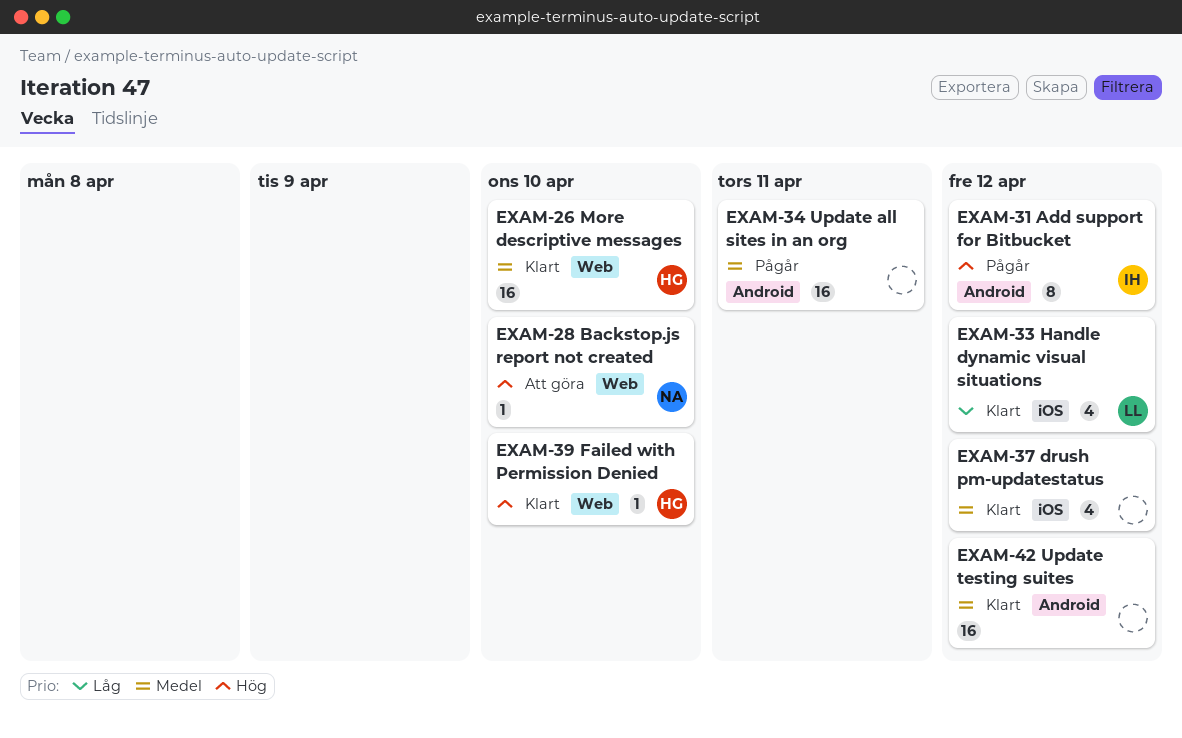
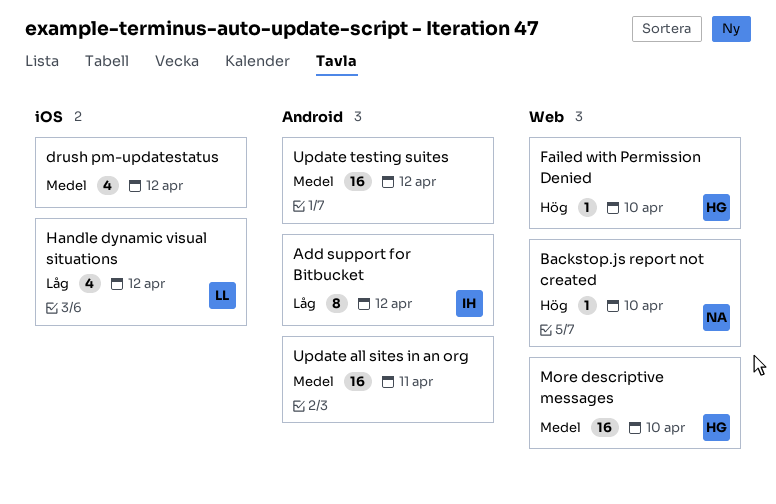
Add support for Bitbucket, priority: Hög -> Låg

